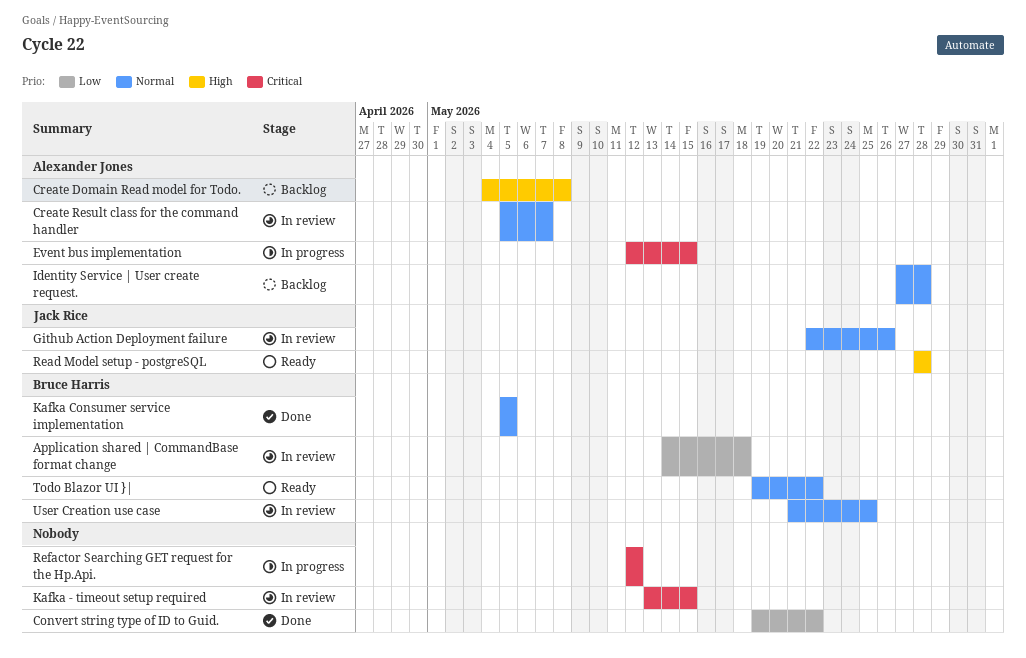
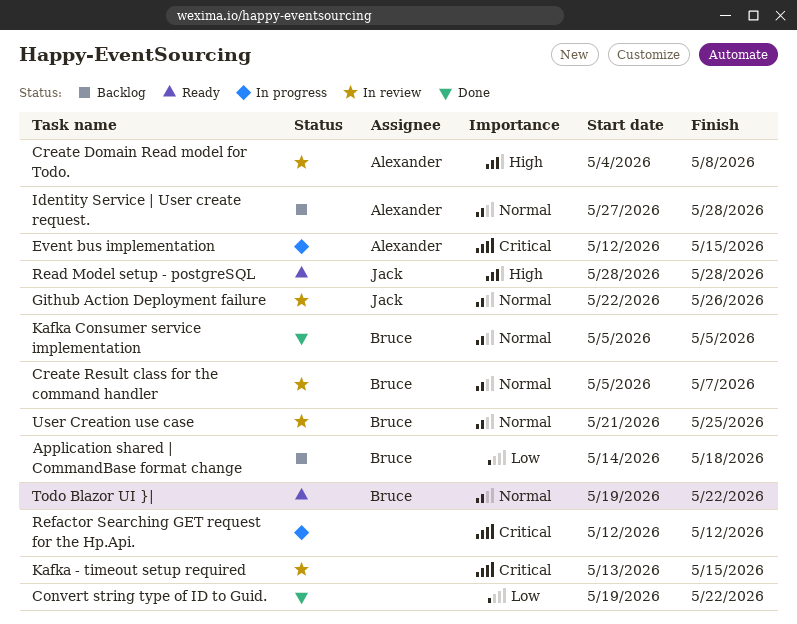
Application shared | CommandBase format change, status: In review -> Backlog
Create Domain Read model for Todo., status: Backlog -> In review
Create Result class for the command handler, owner: Alexander Jones -> Bruce Harris

